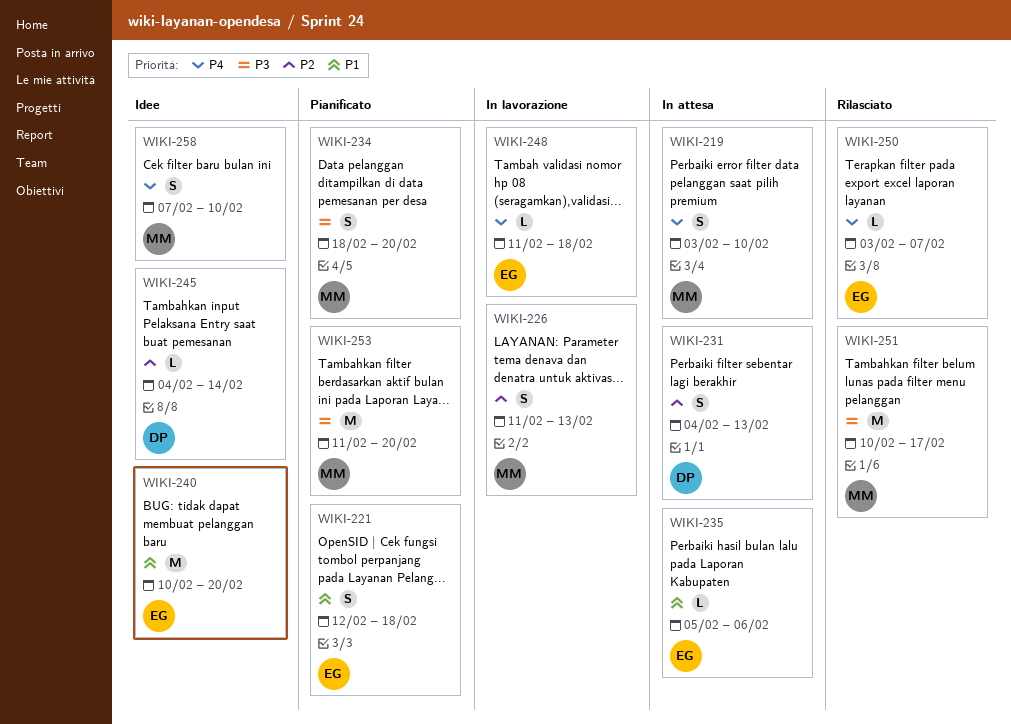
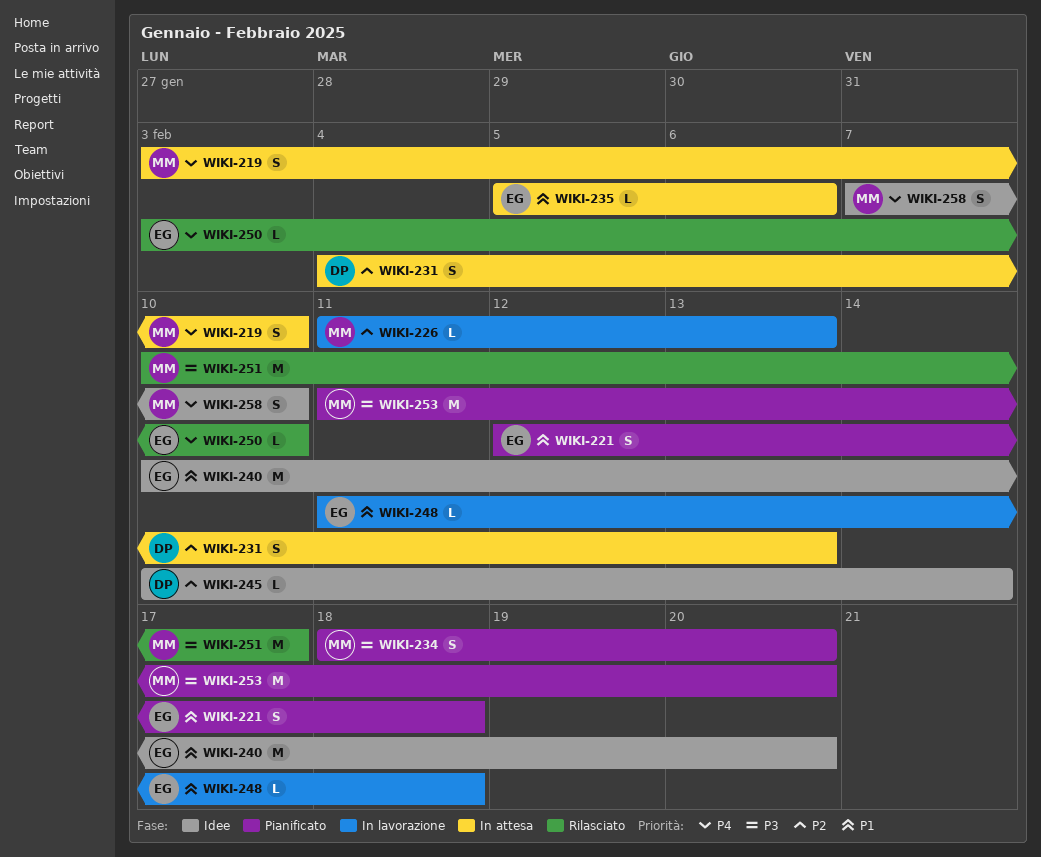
WIKI-226, estimate: S -> L
WIKI-245, start: Feb 4 -> Feb 10
WIKI-248, priority: P4 -> P1
WIKI-250, due: Feb 7 -> Feb 10

